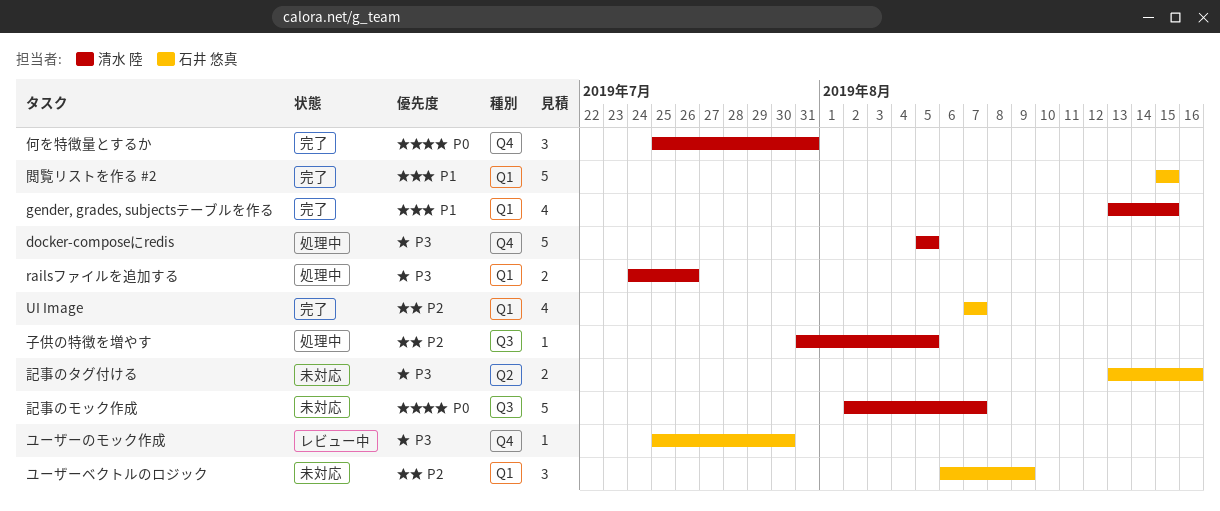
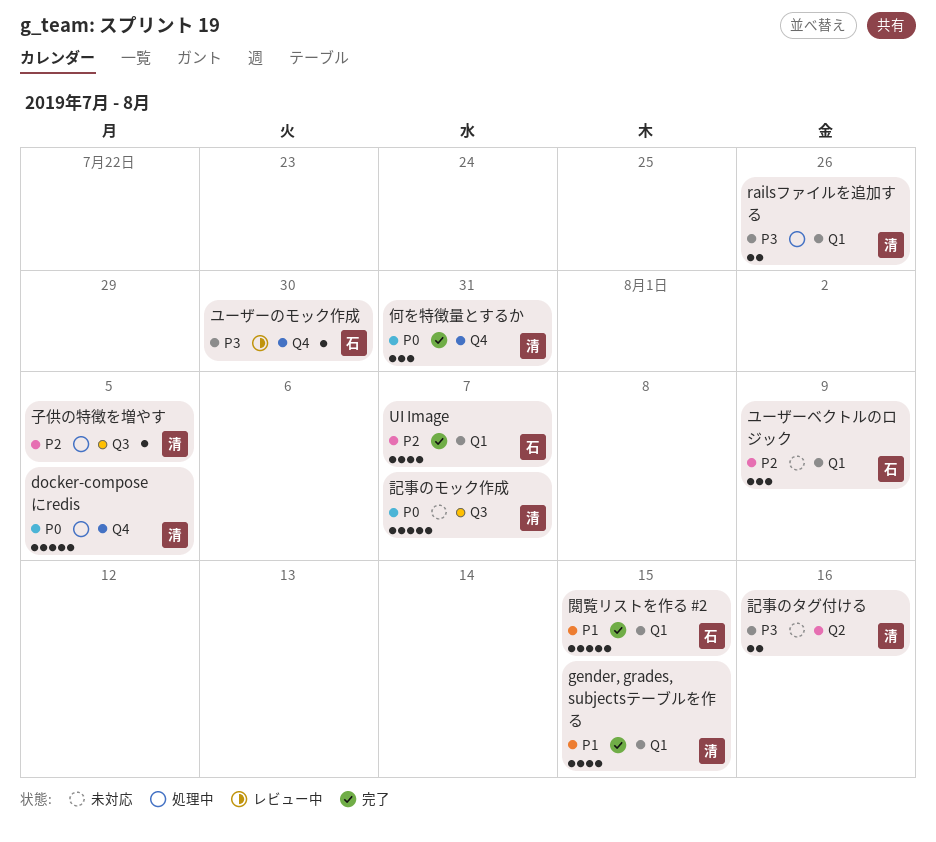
docker-composeにredis, priority: P3 -> P0
記事のタグ付ける, owner: 石井 悠真 -> 清水 陸

